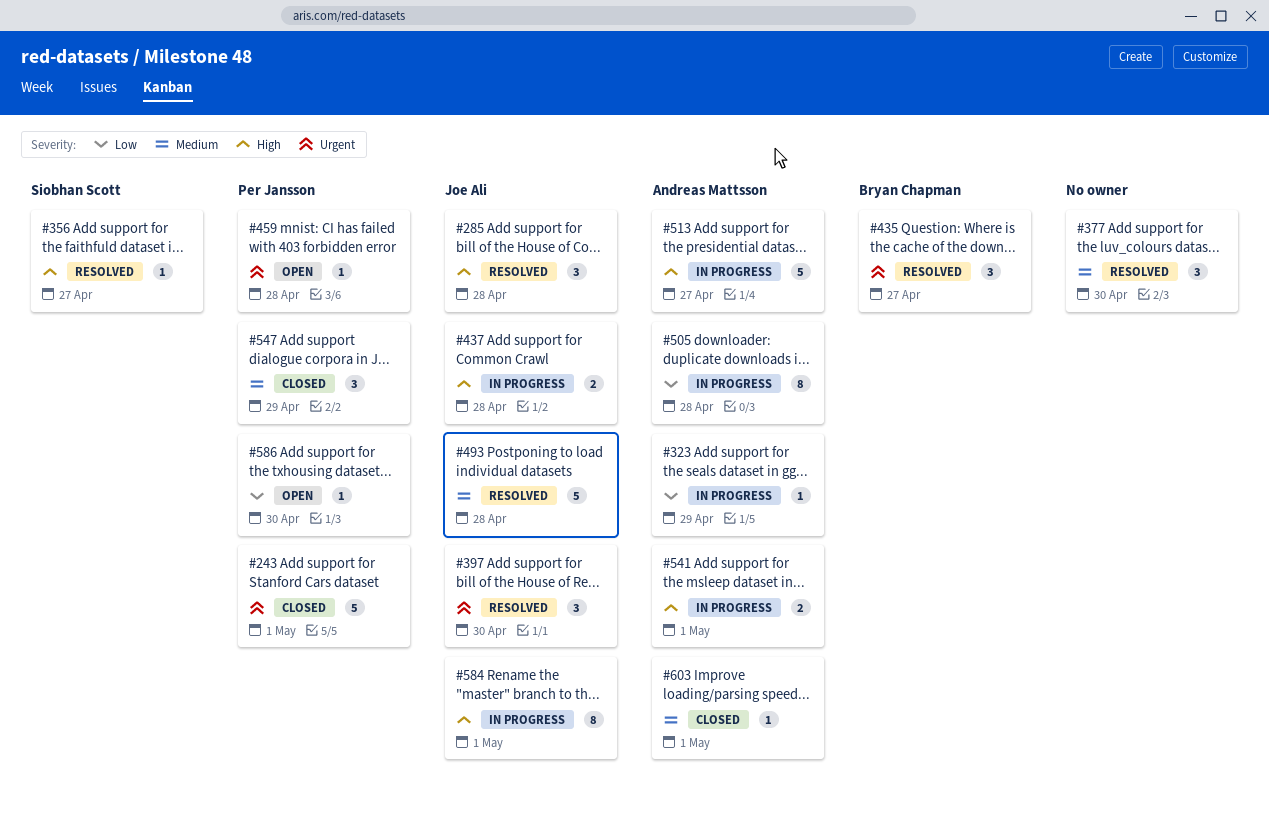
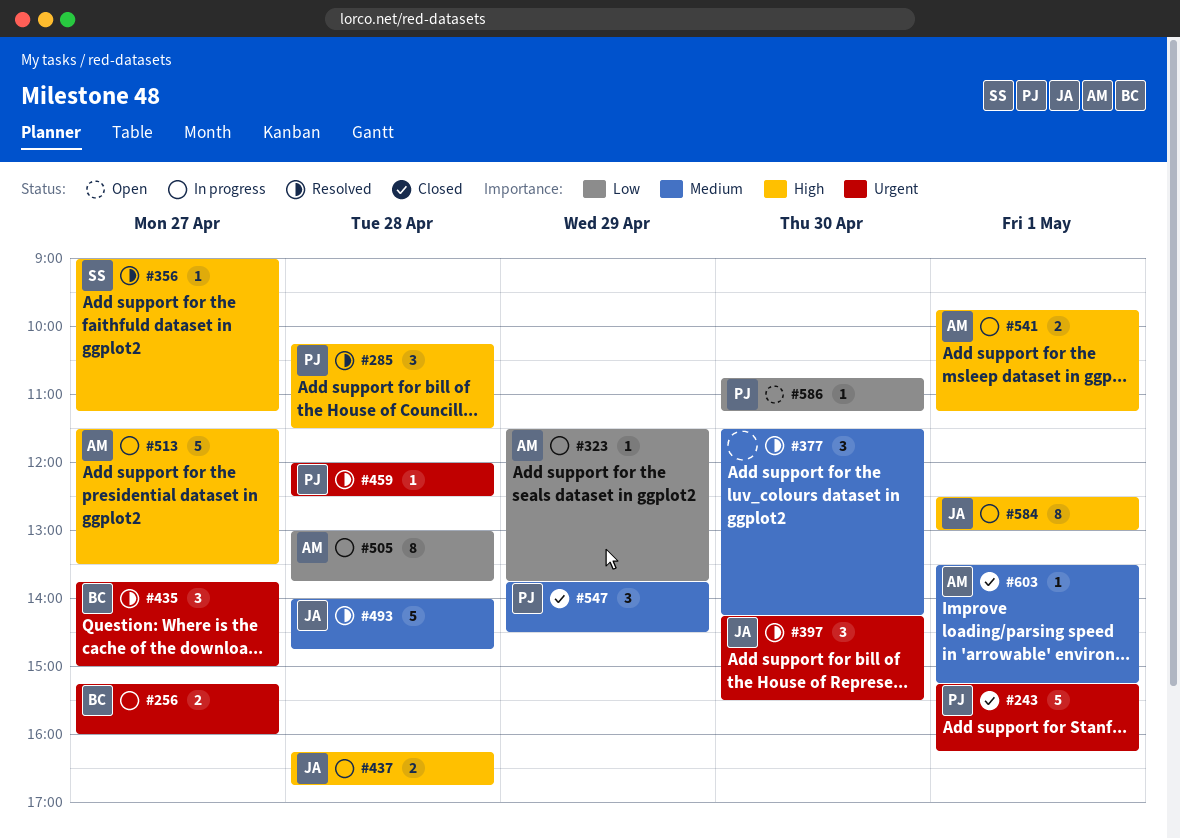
#256: none -> present
#285, owner: Joe Ali -> Per Jansson
#459, status: Open -> Resolved

